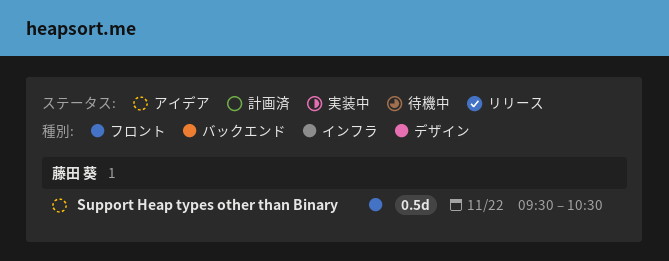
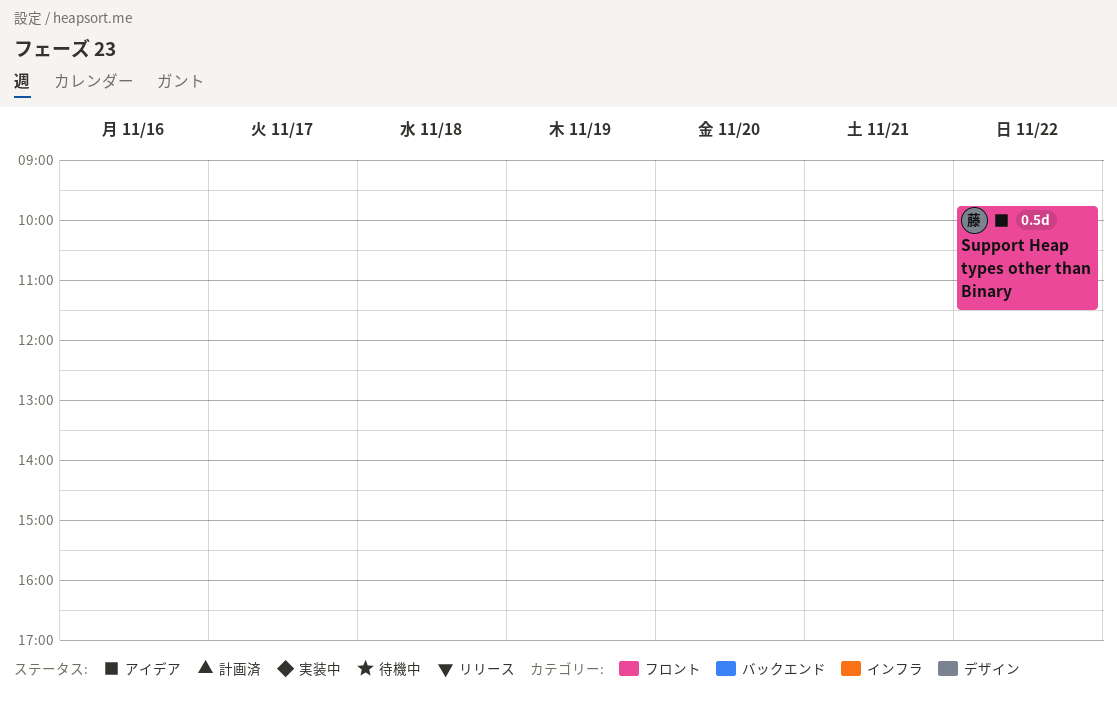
Support Heap types other than Binary, begins: 09:30 -> 09:45
Support Heap types other than Binary, ends: 10:30 -> 11:30

